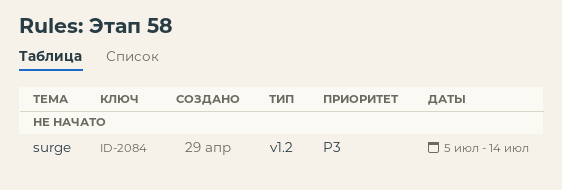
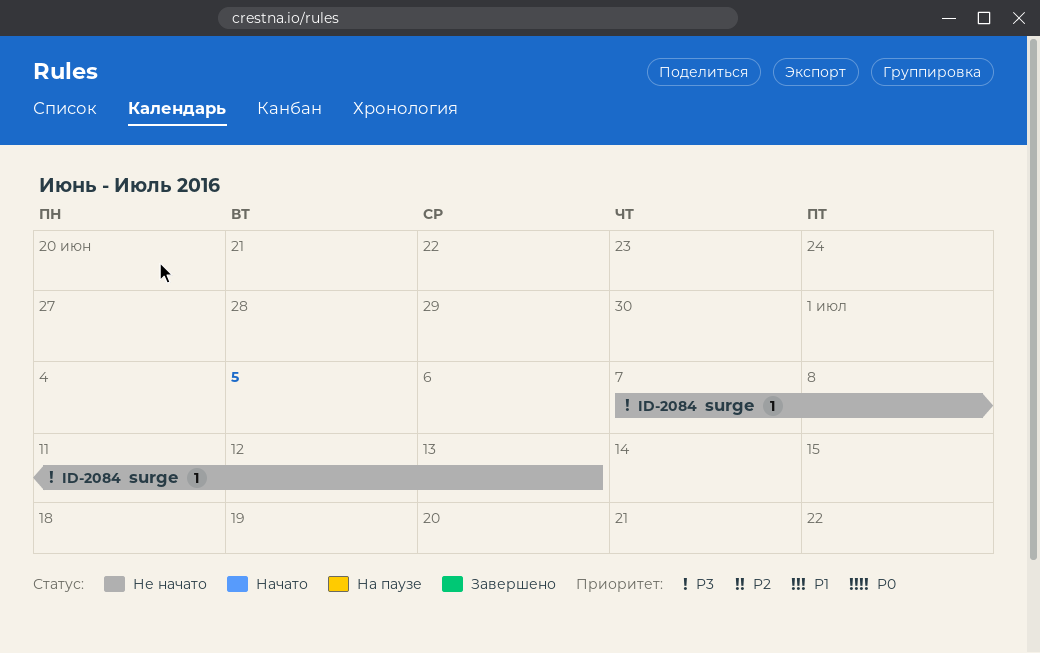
ID-2084, start: Jul 5 -> Jul 7
ID-2084, due: Jul 14 -> Jul 13

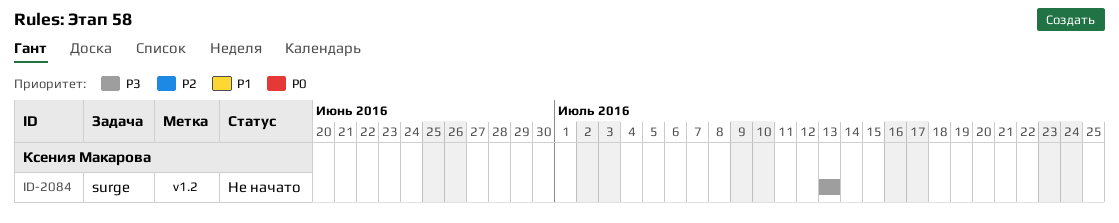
ID-2084, start: Jul 7 -> Jul 13

